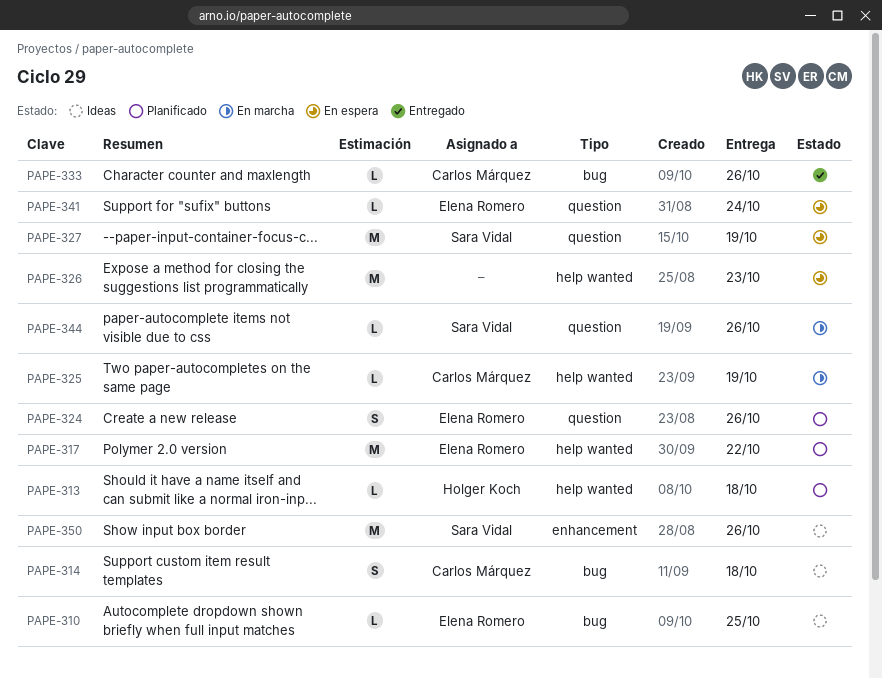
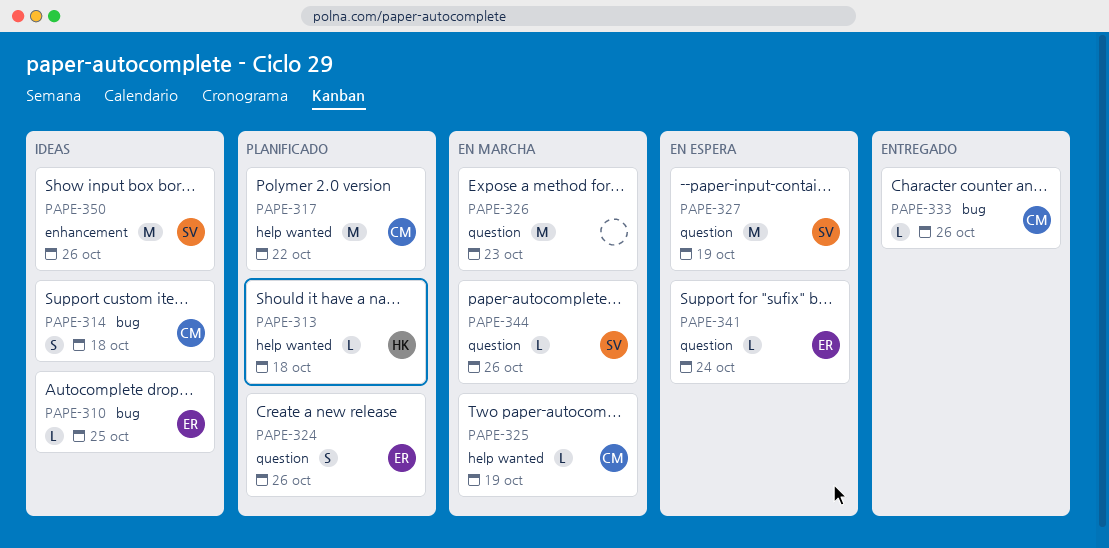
PAPE-317, owner: Elena Romero -> Carlos Márquez
PAPE-326, status: En espera -> En marcha
PAPE-326, label: help wanted -> question

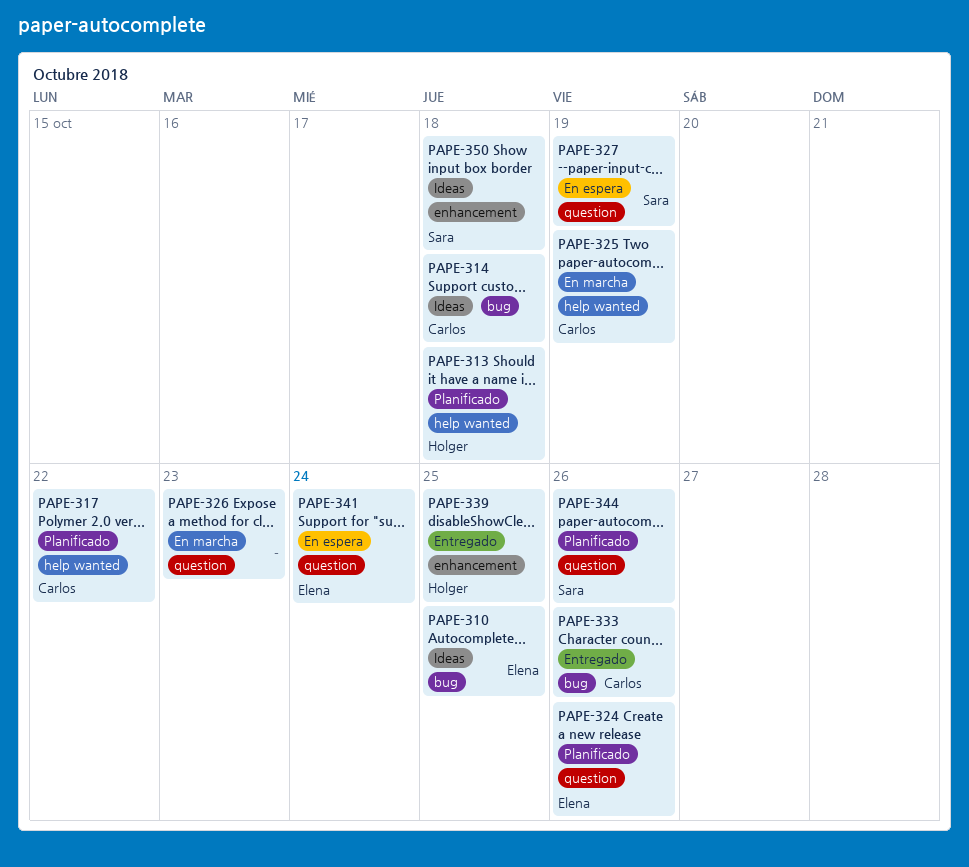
PAPE-339: none -> present
PAPE-344, status: En marcha -> Planificado
PAPE-350, due: Oct 26 -> Oct 18

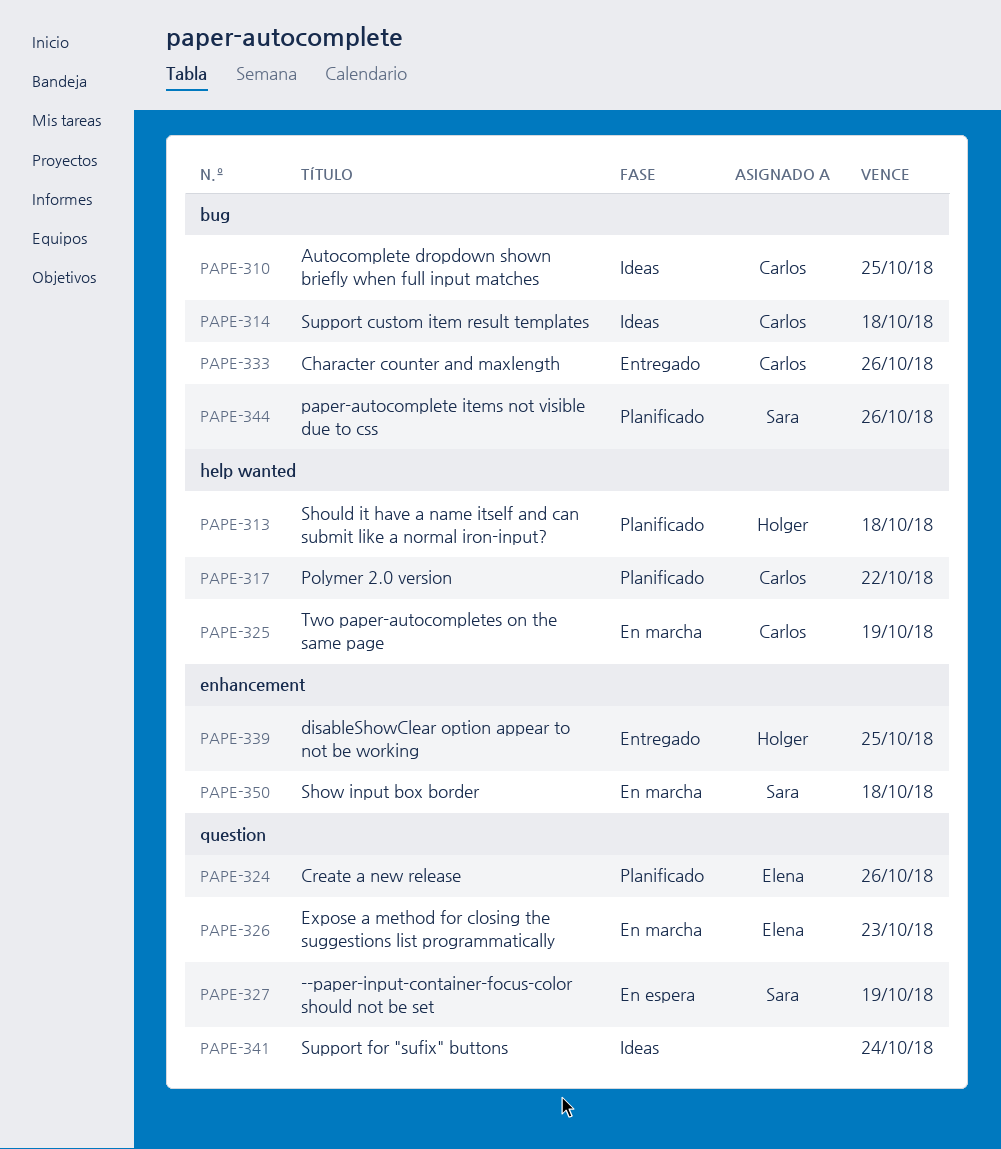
PAPE-310, owner: Elena -> Carlos
PAPE-326, owner: none -> Elena
PAPE-341, status: En espera -> Ideas
PAPE-341, owner: Elena -> none
PAPE-344, label: question -> bug
PAPE-350, status: Ideas -> En marcha

